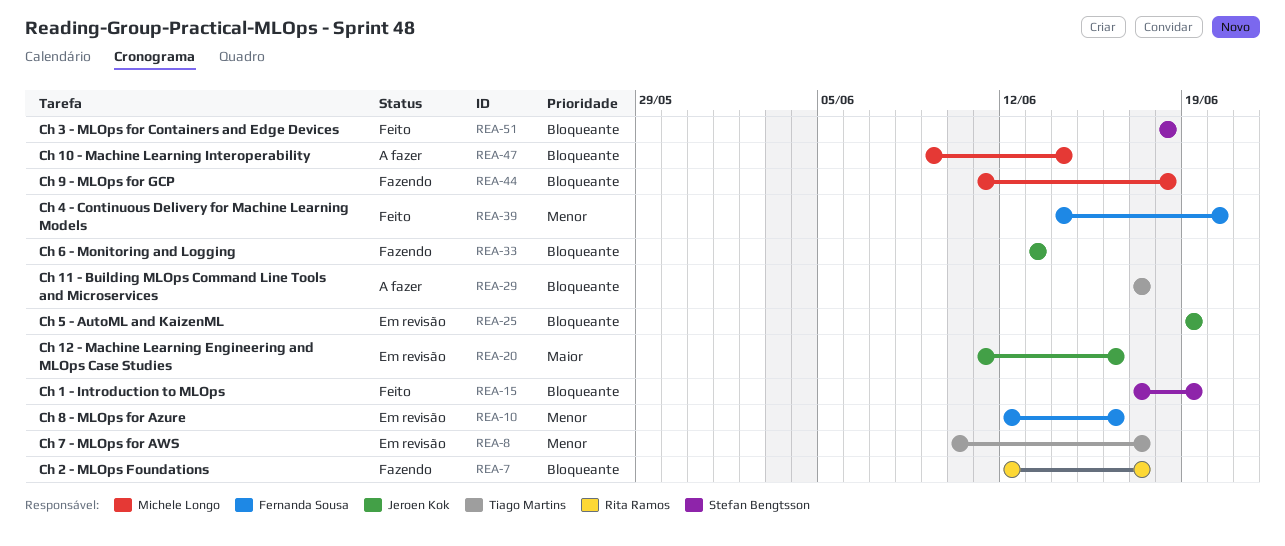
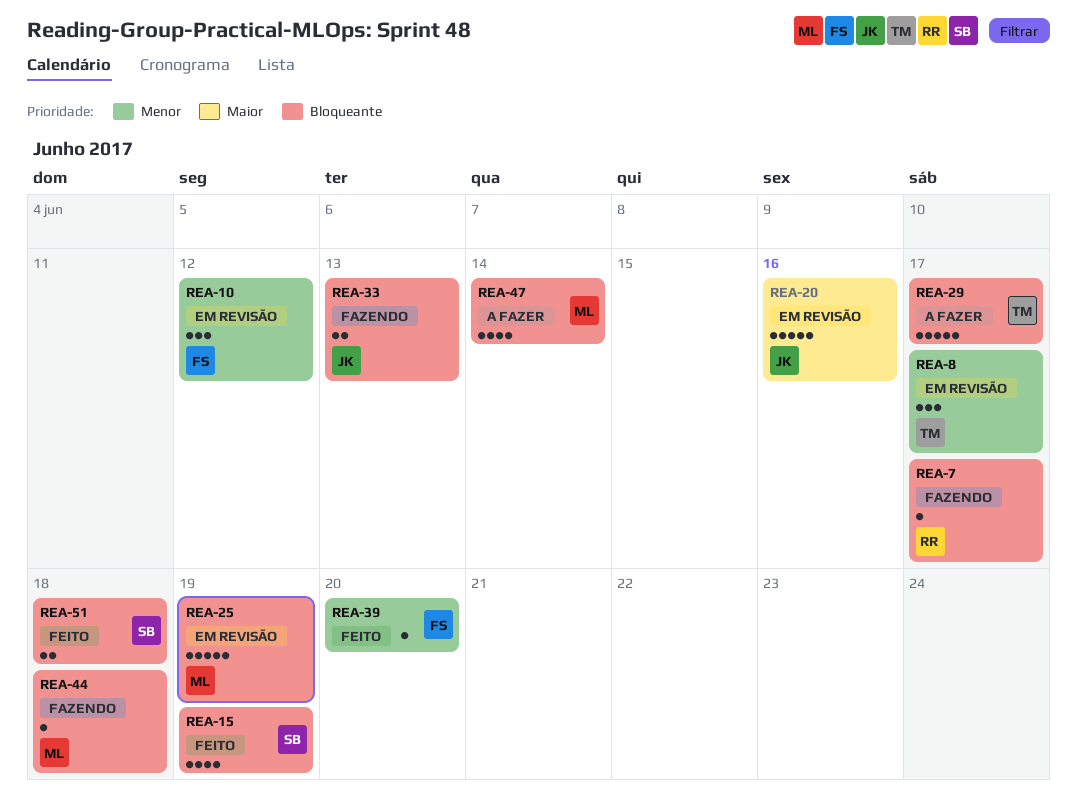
REA-10, due: Jun 16 -> Jun 12
REA-25, owner: Jeroen Kok -> Michele Longo

